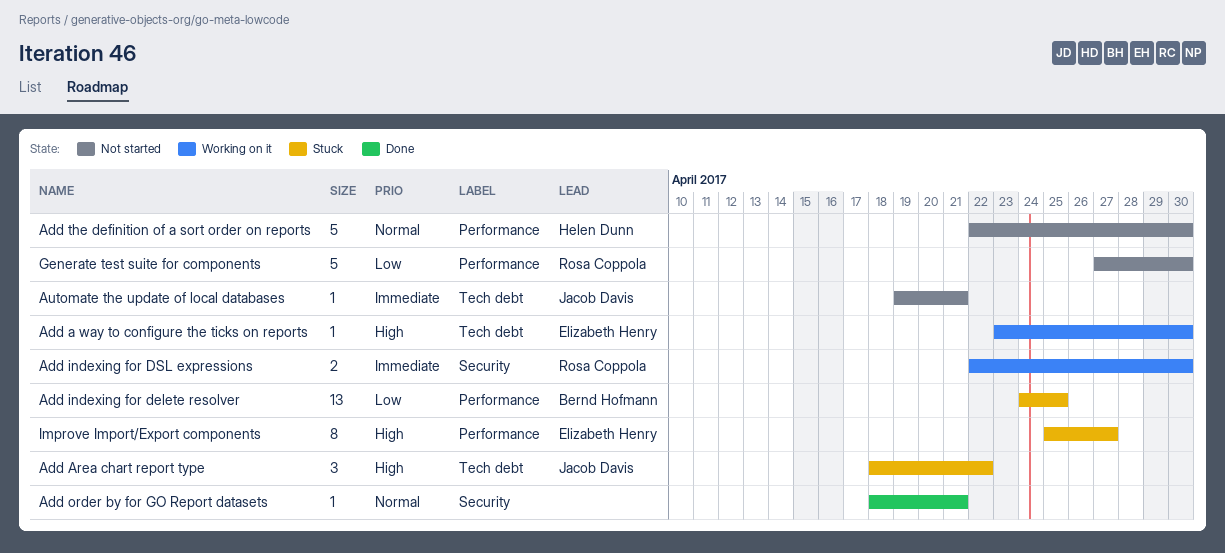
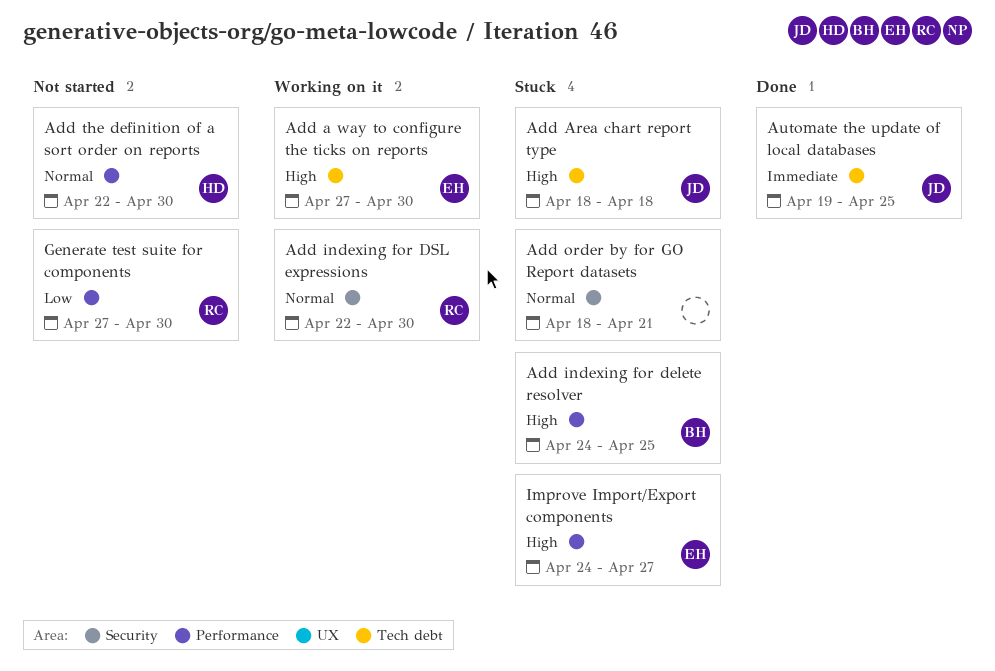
Add a way to configure the ticks on reports, start: Apr 23 -> Apr 27
Add Area chart report type, due: Apr 22 -> Apr 18
Add indexing for delete resolver, priority: Low -> High
Add indexing for DSL expressions, priority: Immediate -> Normal
Add order by for GO Report datasets, status: Done -> Stuck
Automate the update of local databases, status: Not started -> Done
Automate the update of local databases, due: Apr 21 -> Apr 25
Improve Import/Export components, start: Apr 25 -> Apr 24

